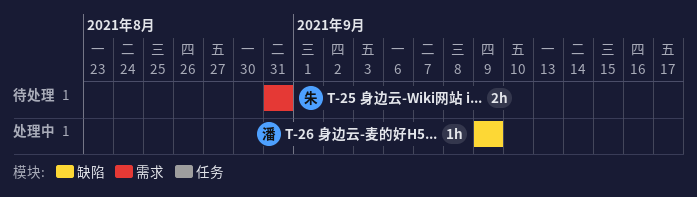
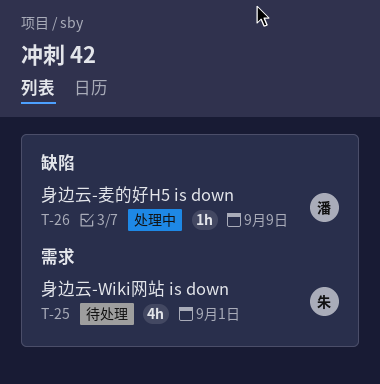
T-25, estimate: 2h -> 4h
T-25, due: Aug 31 -> Sep 1

